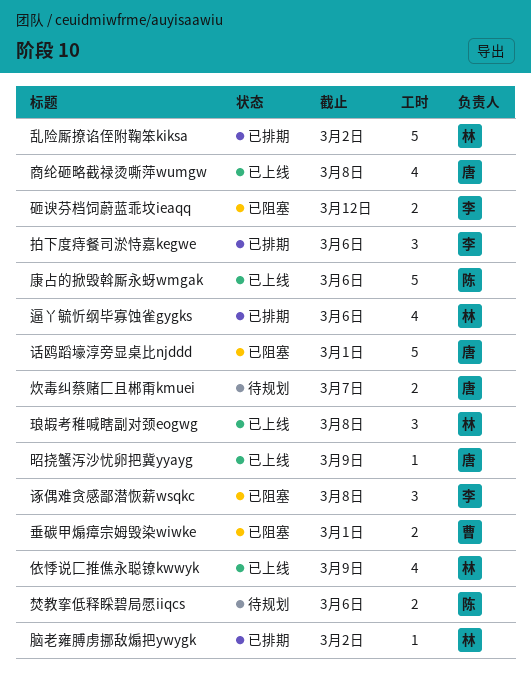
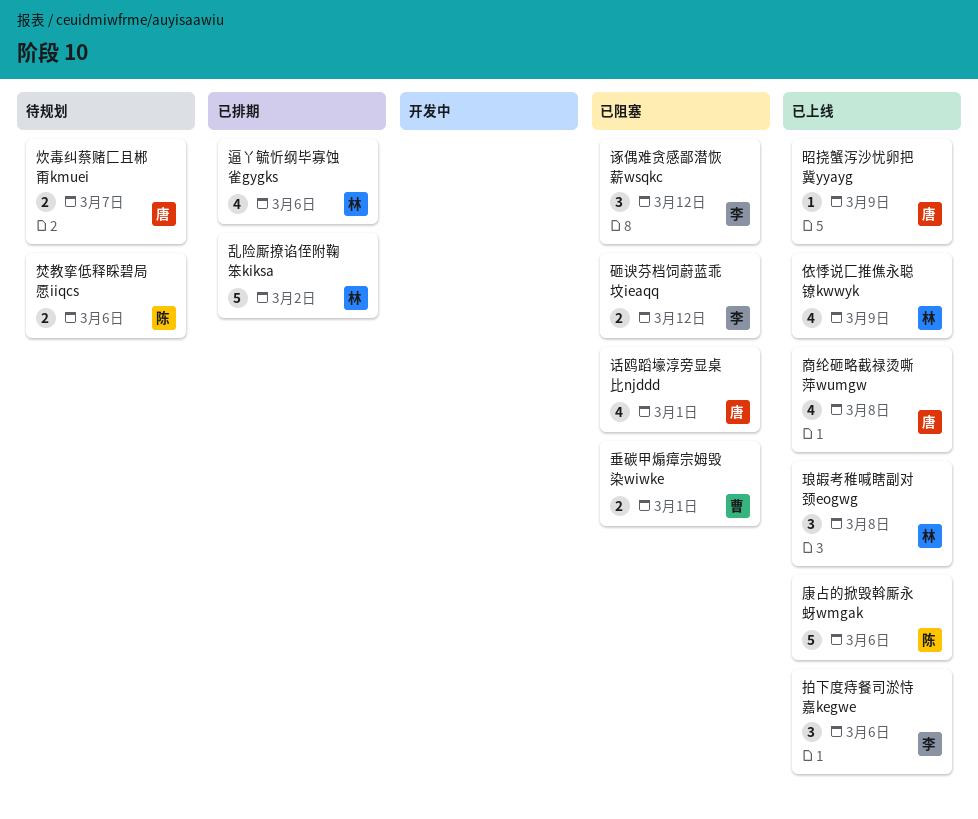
拍下度痔餐司淤恃嘉kegwe, status: 已排期 -> 已上线
脑老雍膊虏挪敌煽把ywygk: present -> none
话鸥蹈壕淳旁显桌比njddd, estimate: 5 -> 4
诼偶难贪感鄙潜恢薪wsqkc, due: Mar 8 -> Mar 12

